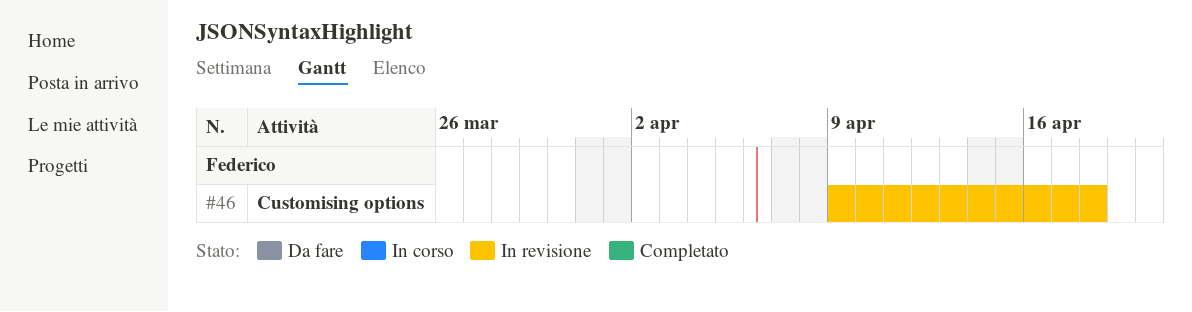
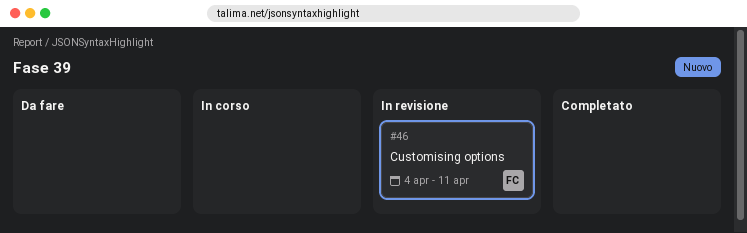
#46, start: Apr 9 -> Apr 4
#46, due: Apr 18 -> Apr 11

